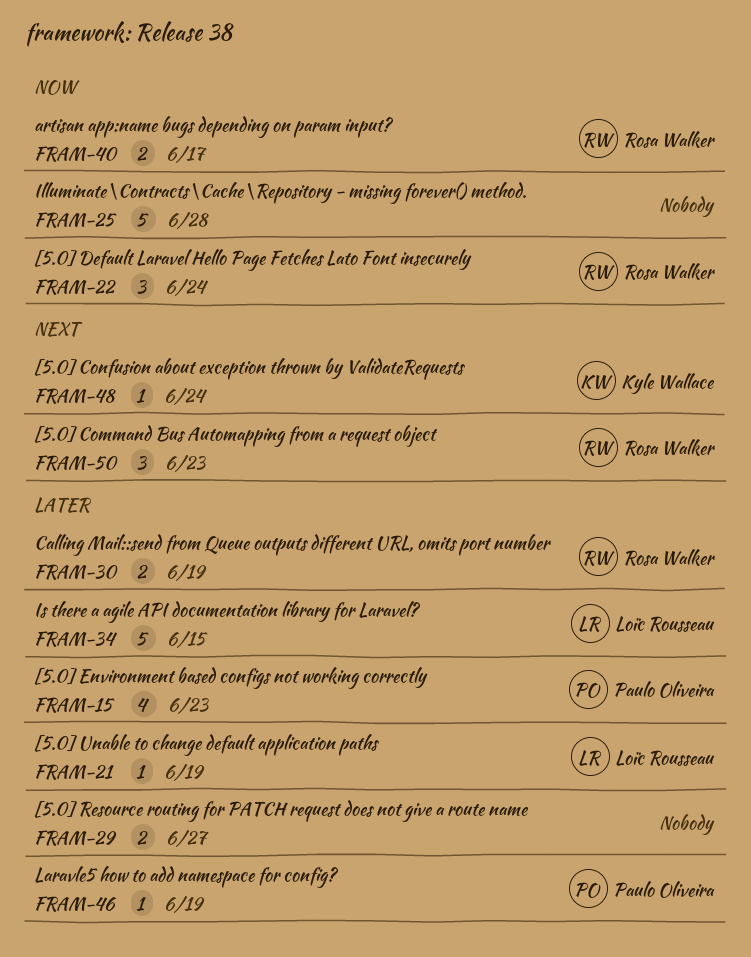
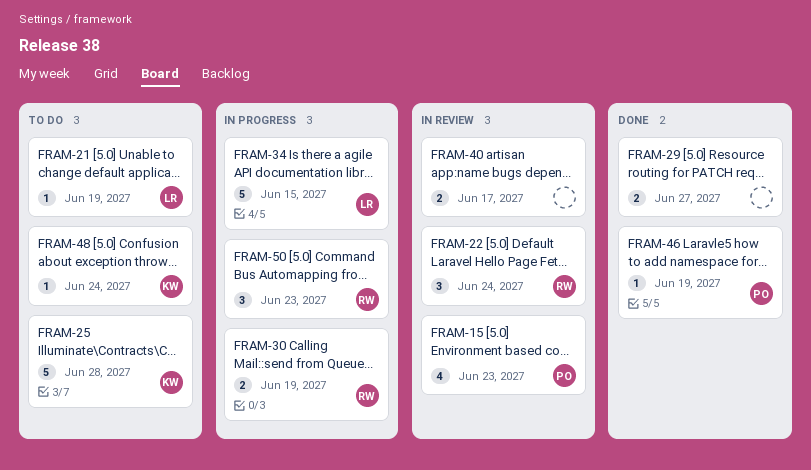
FRAM-25, owner: none -> Kyle Wallace
FRAM-40, owner: Rosa Walker -> none

